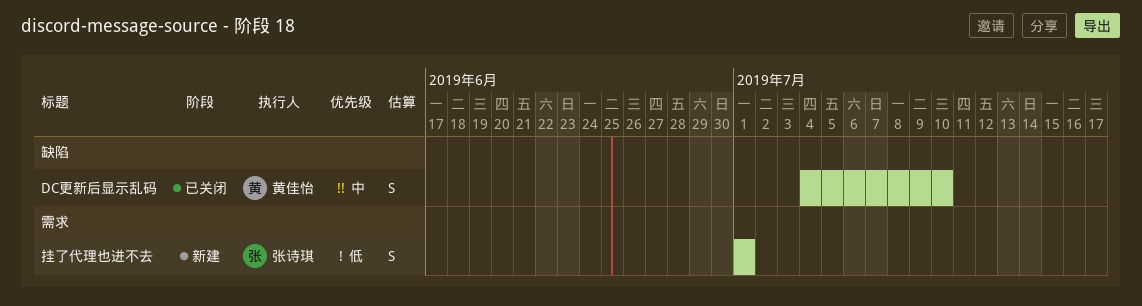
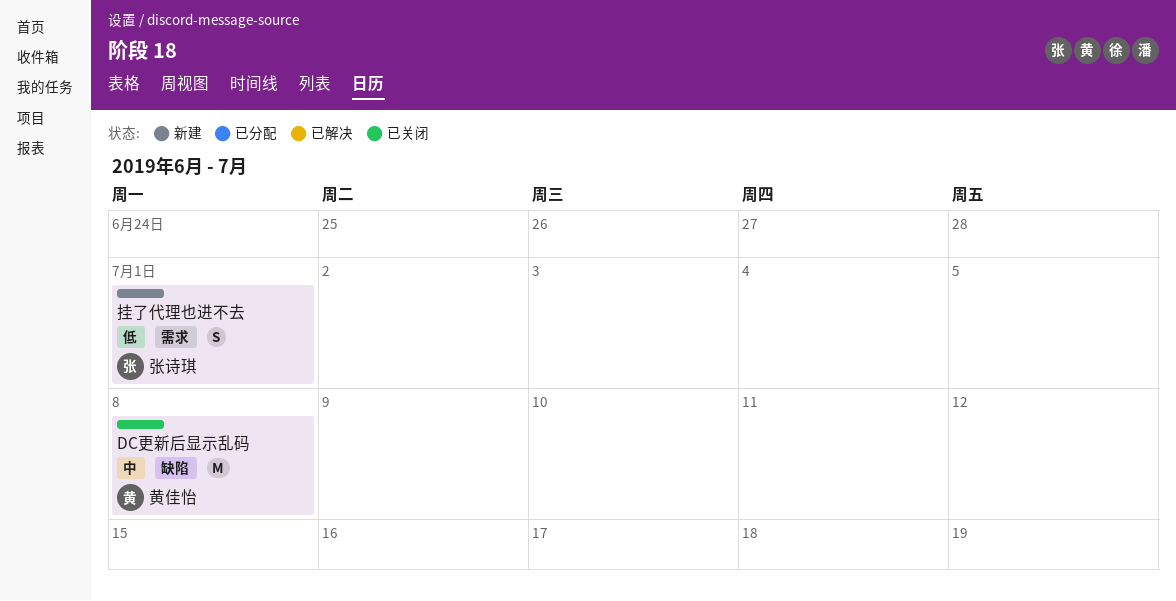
DC更新后显示乱码, estimate: S -> M
DC更新后显示乱码, due: Jul 10 -> Jul 8

